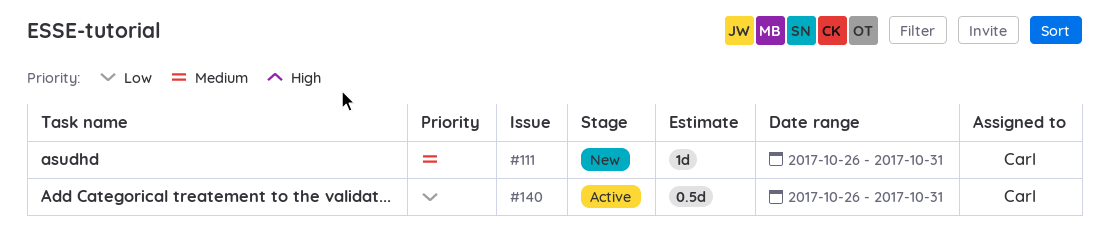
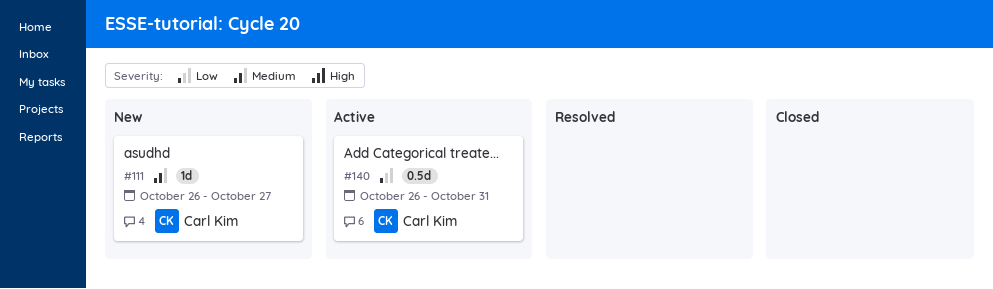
#111, due: Oct 31 -> Oct 27

